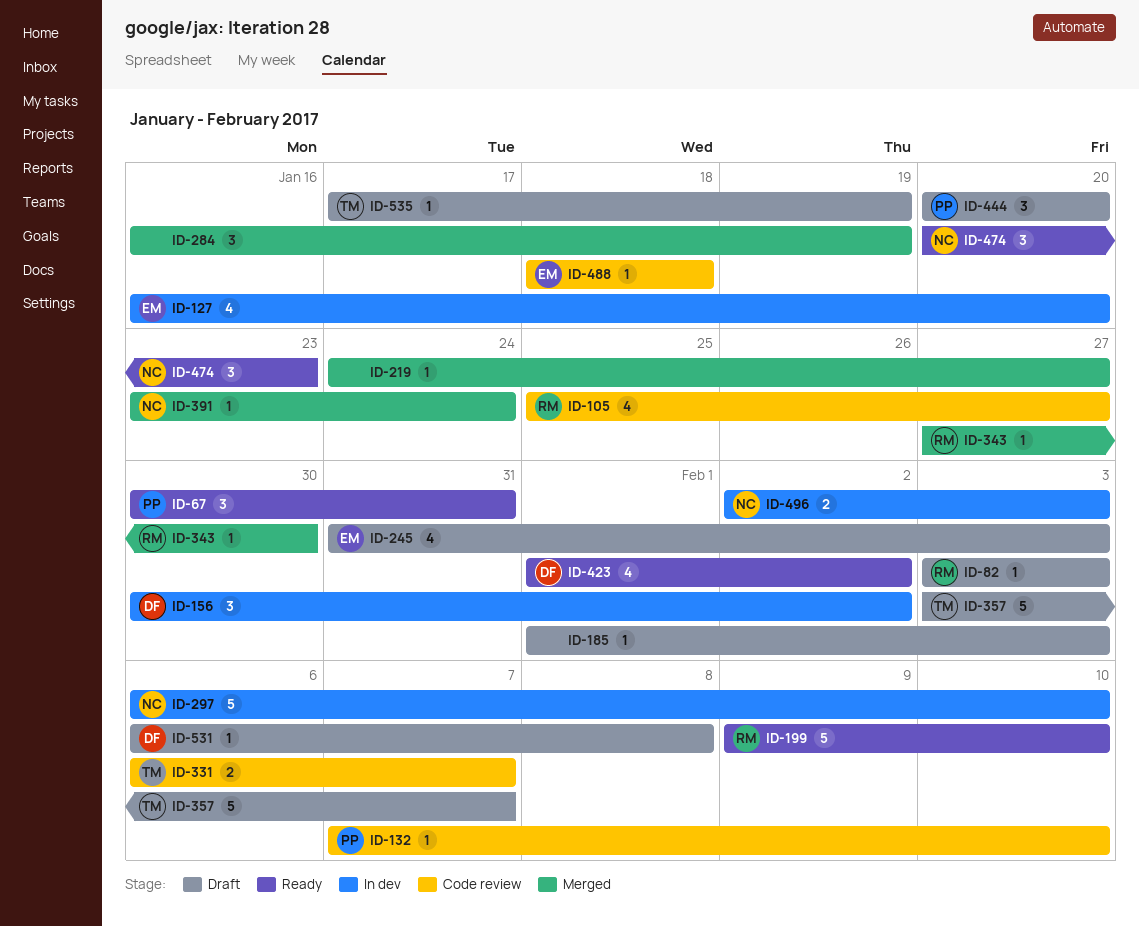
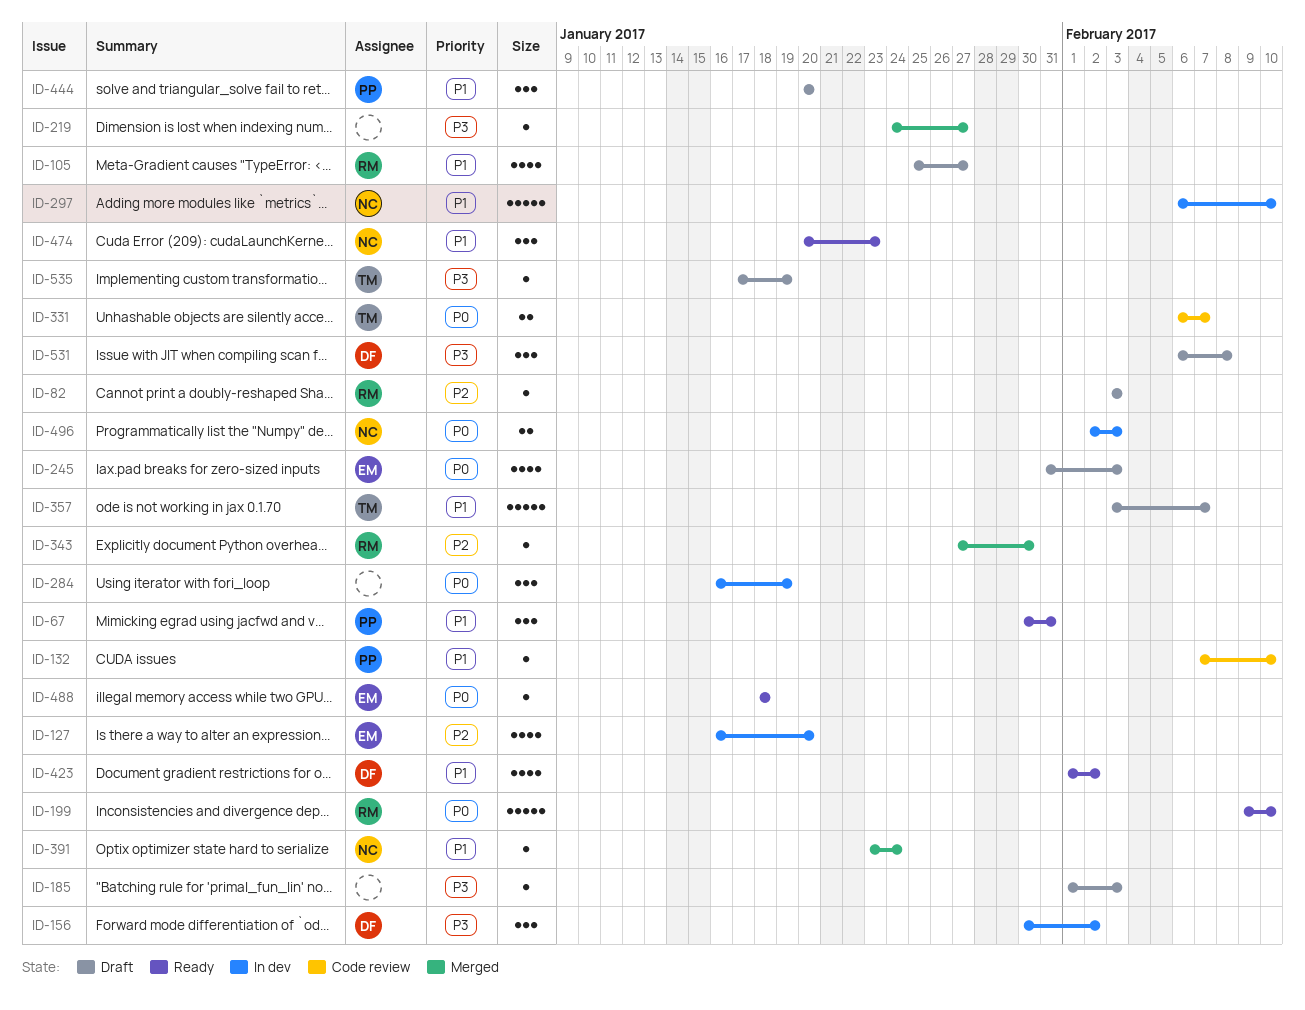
ID-105, status: Code review -> Draft
ID-284, status: Merged -> In dev
ID-488, status: Code review -> Ready
ID-531, estimate: 1 -> 3

